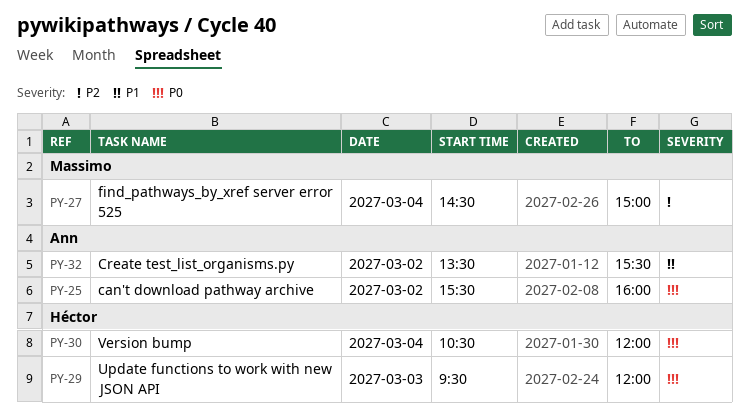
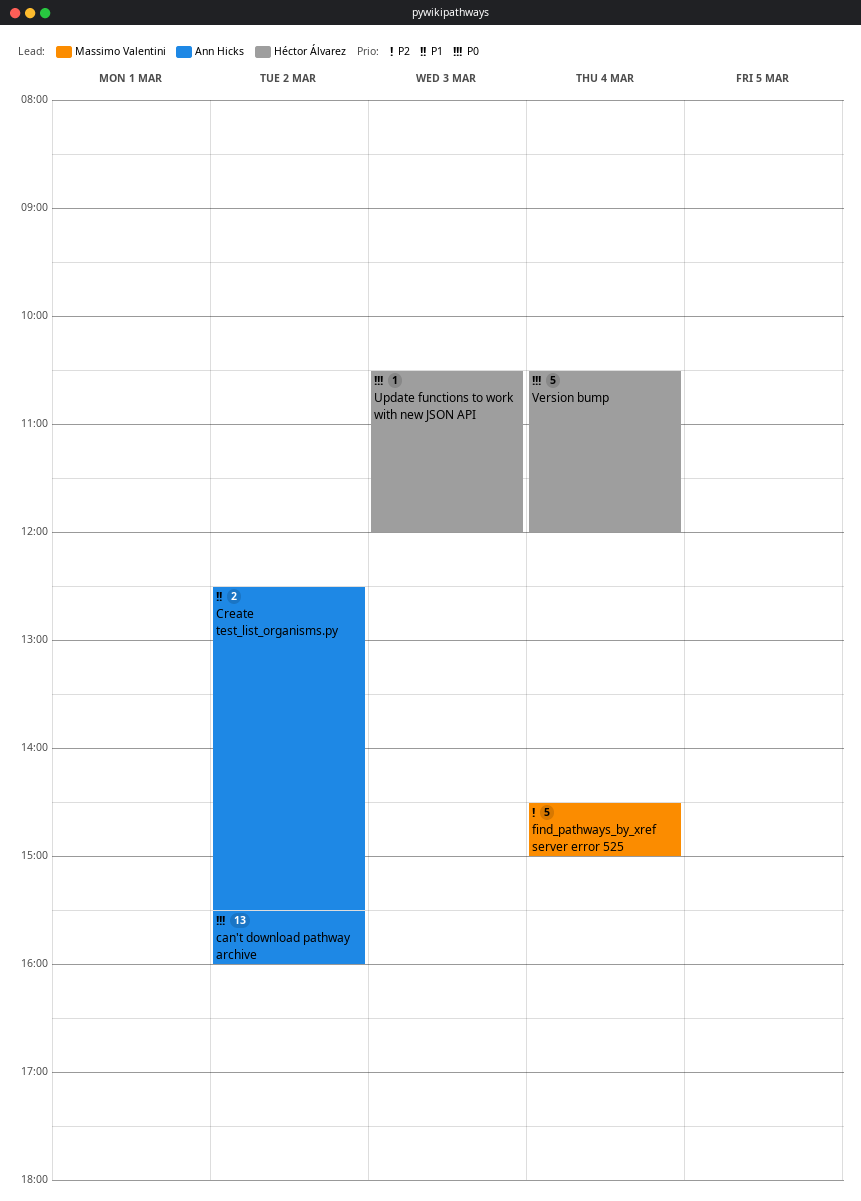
Create test_list_organisms.py, begins: 13:30 -> 12:30
Update functions to work with new JSON API, begins: 09:30 -> 10:30

